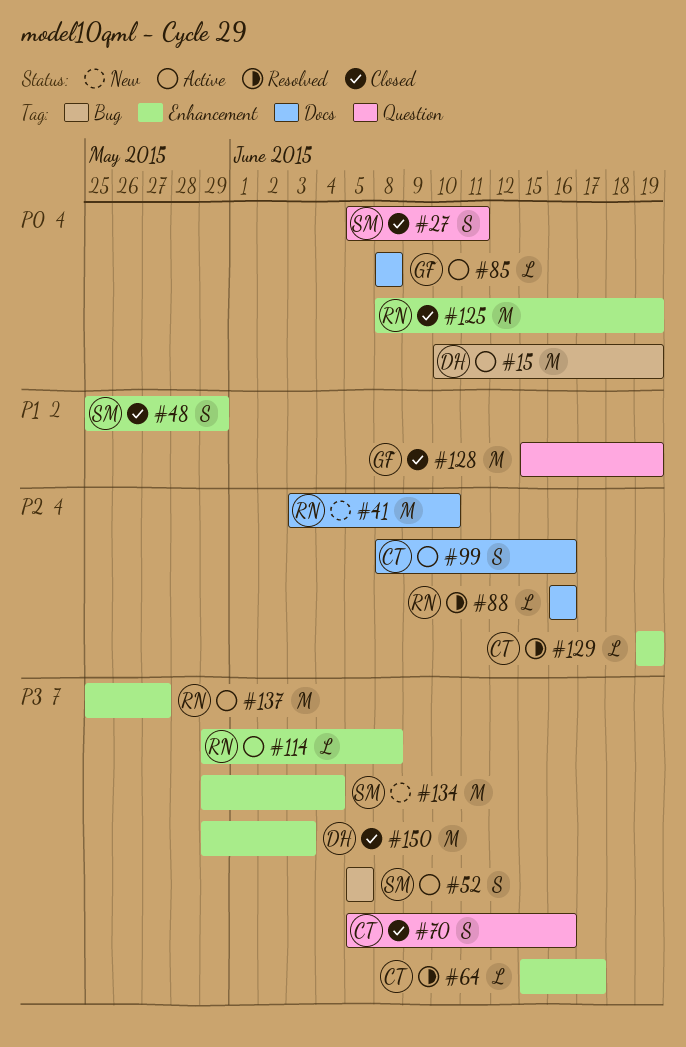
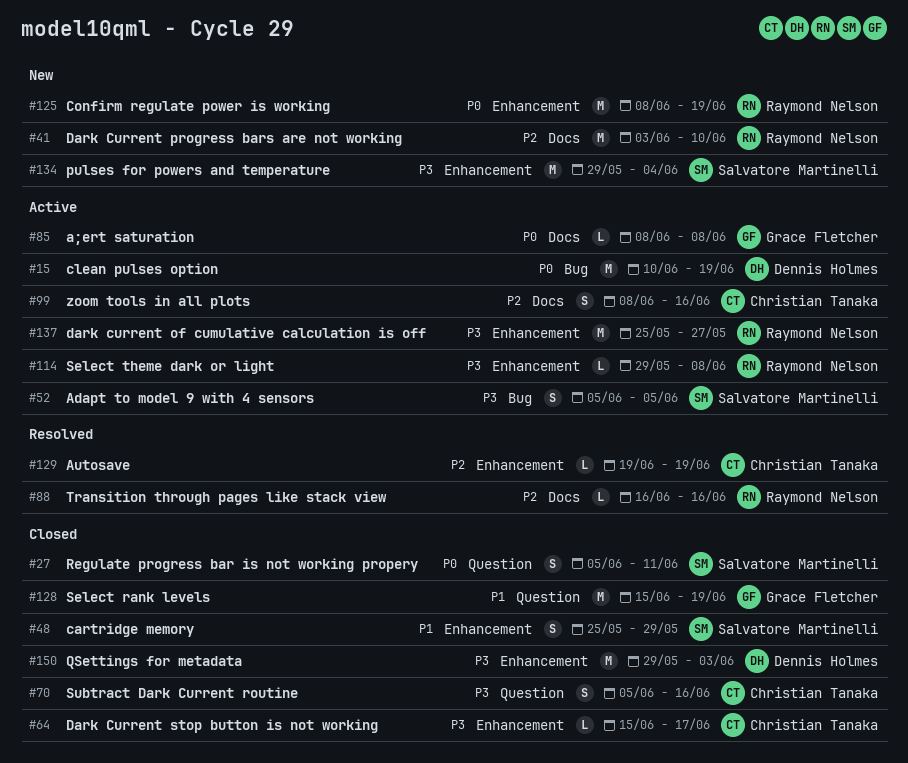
#64, status: Resolved -> Closed
#125, status: Closed -> New

